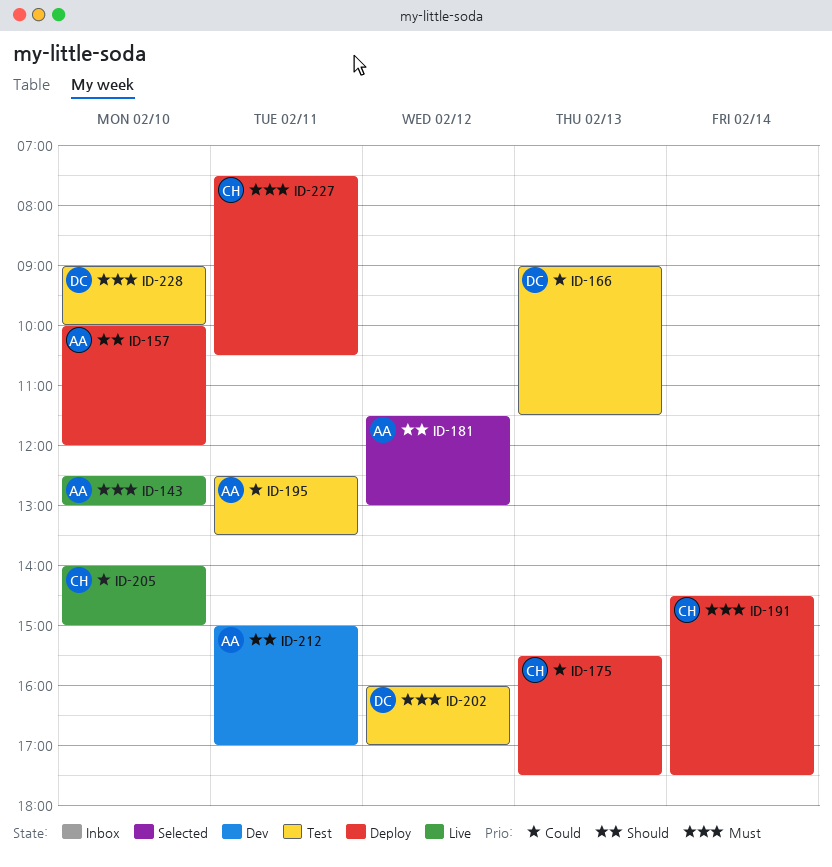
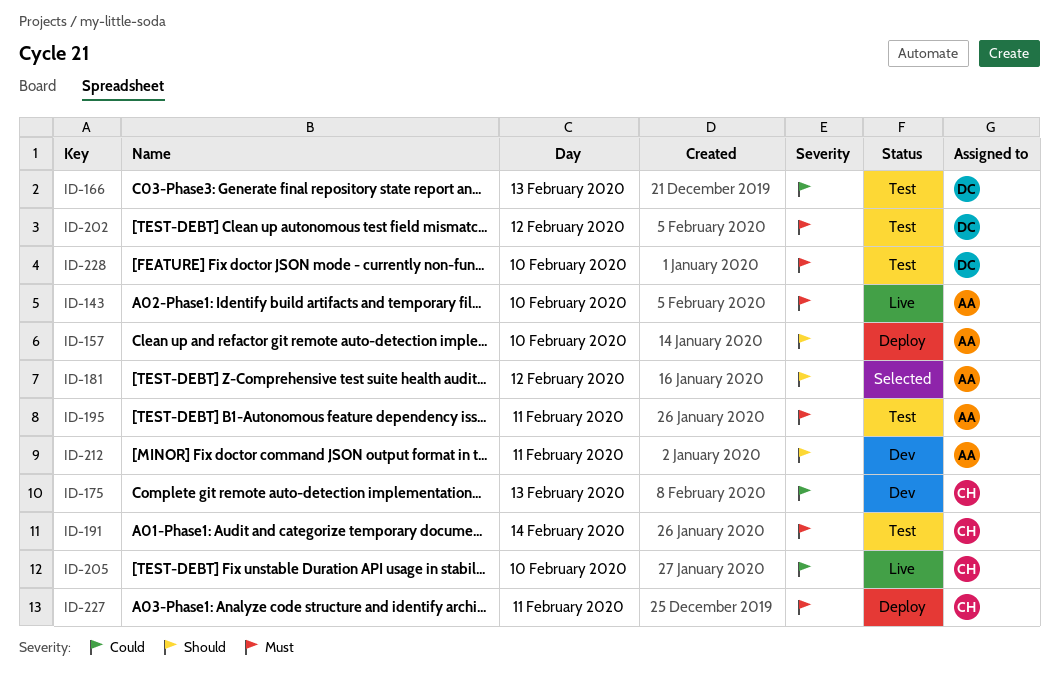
ID-175, status: Deploy -> Dev
ID-191, status: Deploy -> Test
ID-195, priority: Could -> Must

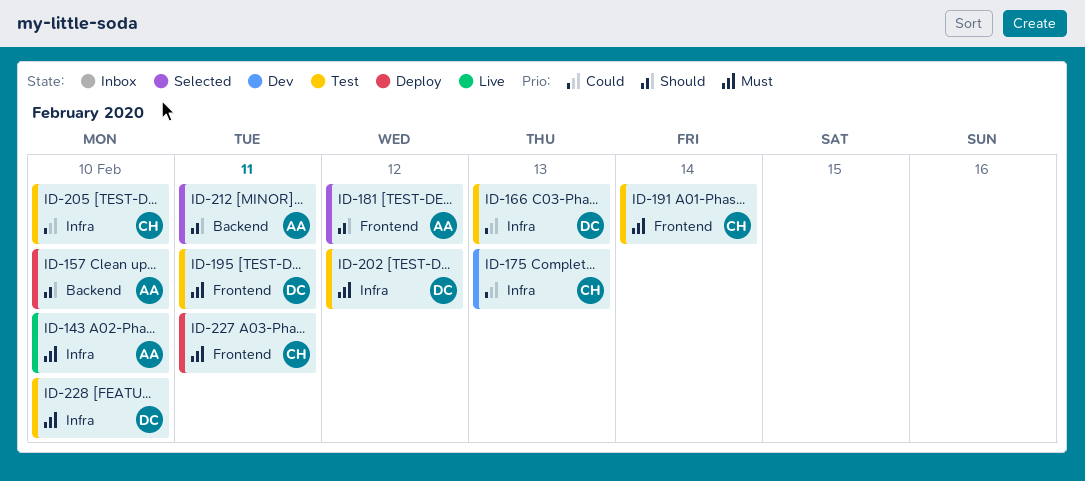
ID-195, owner: AA -> DC
ID-205, status: Live -> Test
ID-212, status: Dev -> Selected

